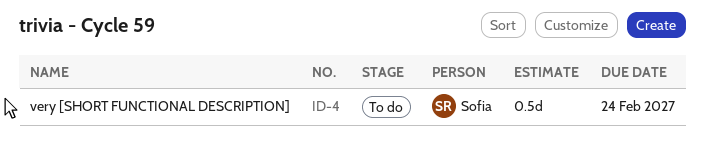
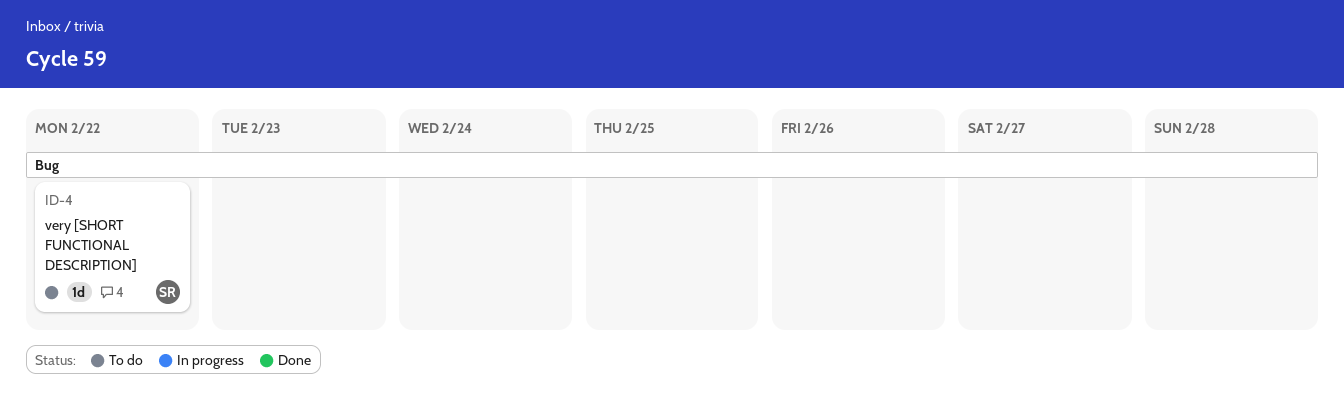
ID-4, estimate: 0.5d -> 1d
ID-4, due: Feb 24 -> Feb 22

